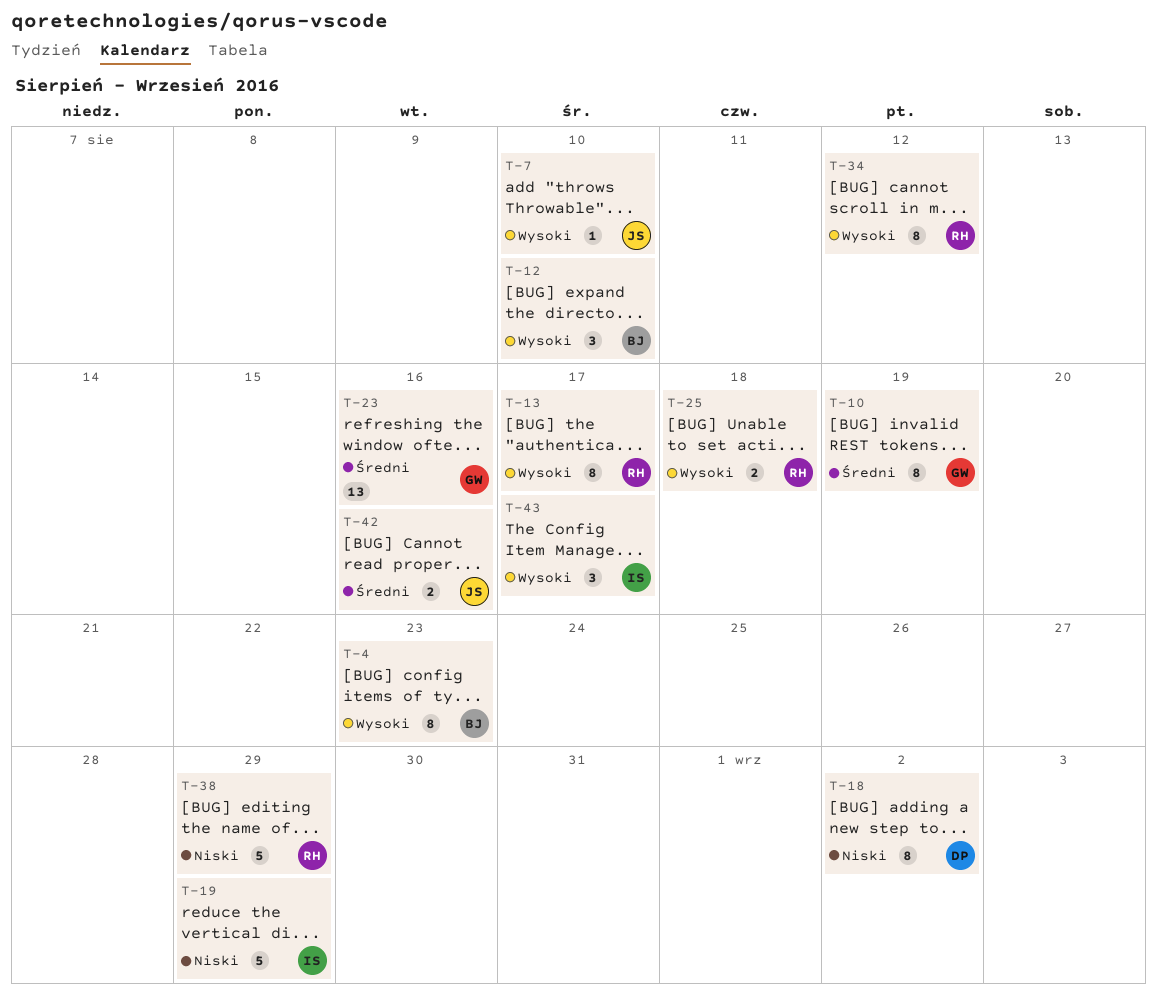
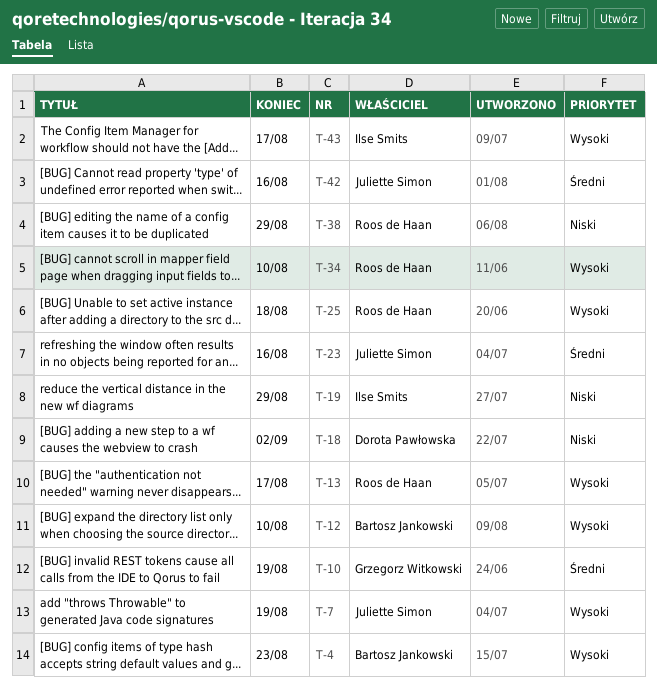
T-7, due: Aug 10 -> Aug 19
T-23, owner: Grzegorz Witkowski -> Juliette Simon
T-34, due: Aug 12 -> Aug 10

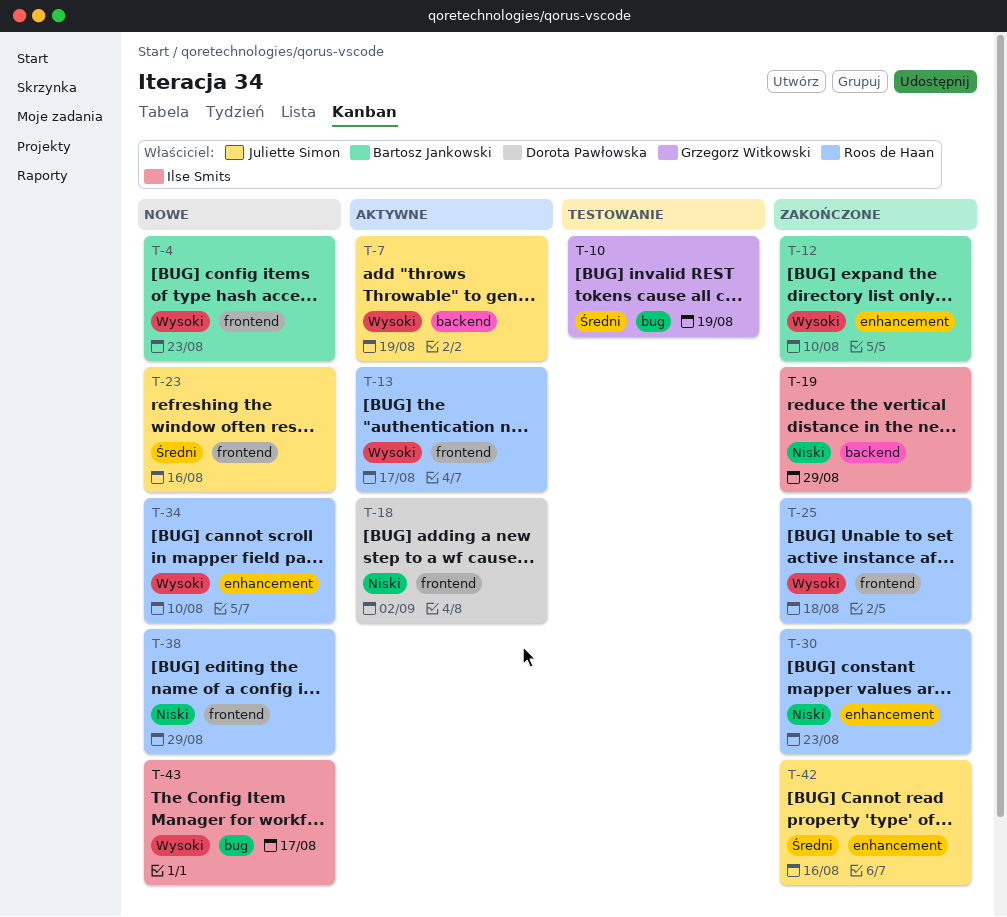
T-30: none -> present

